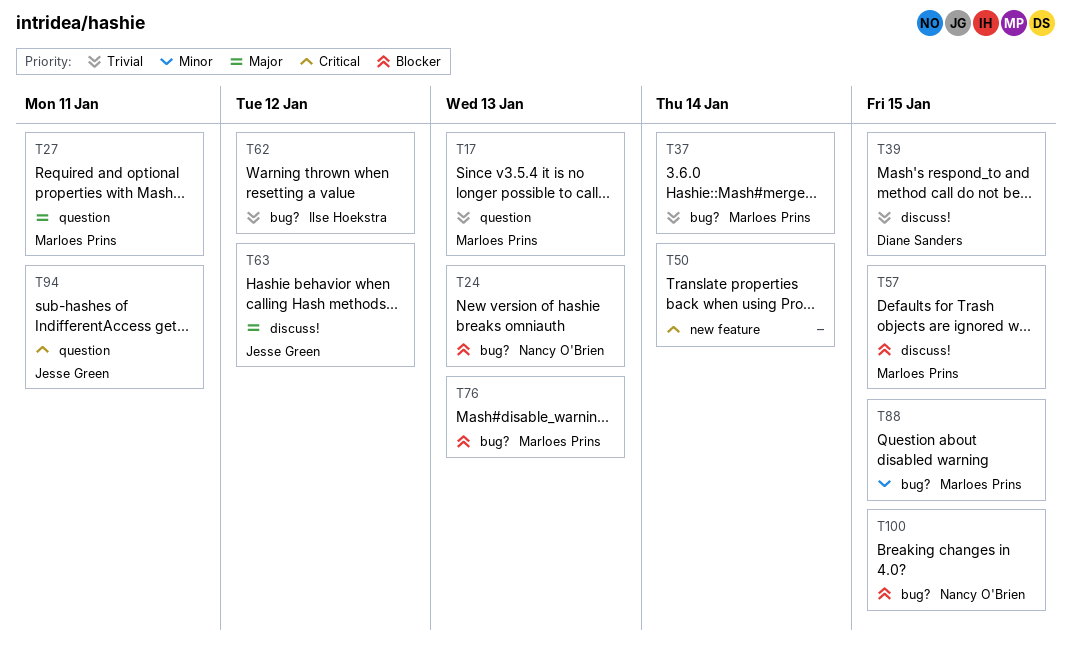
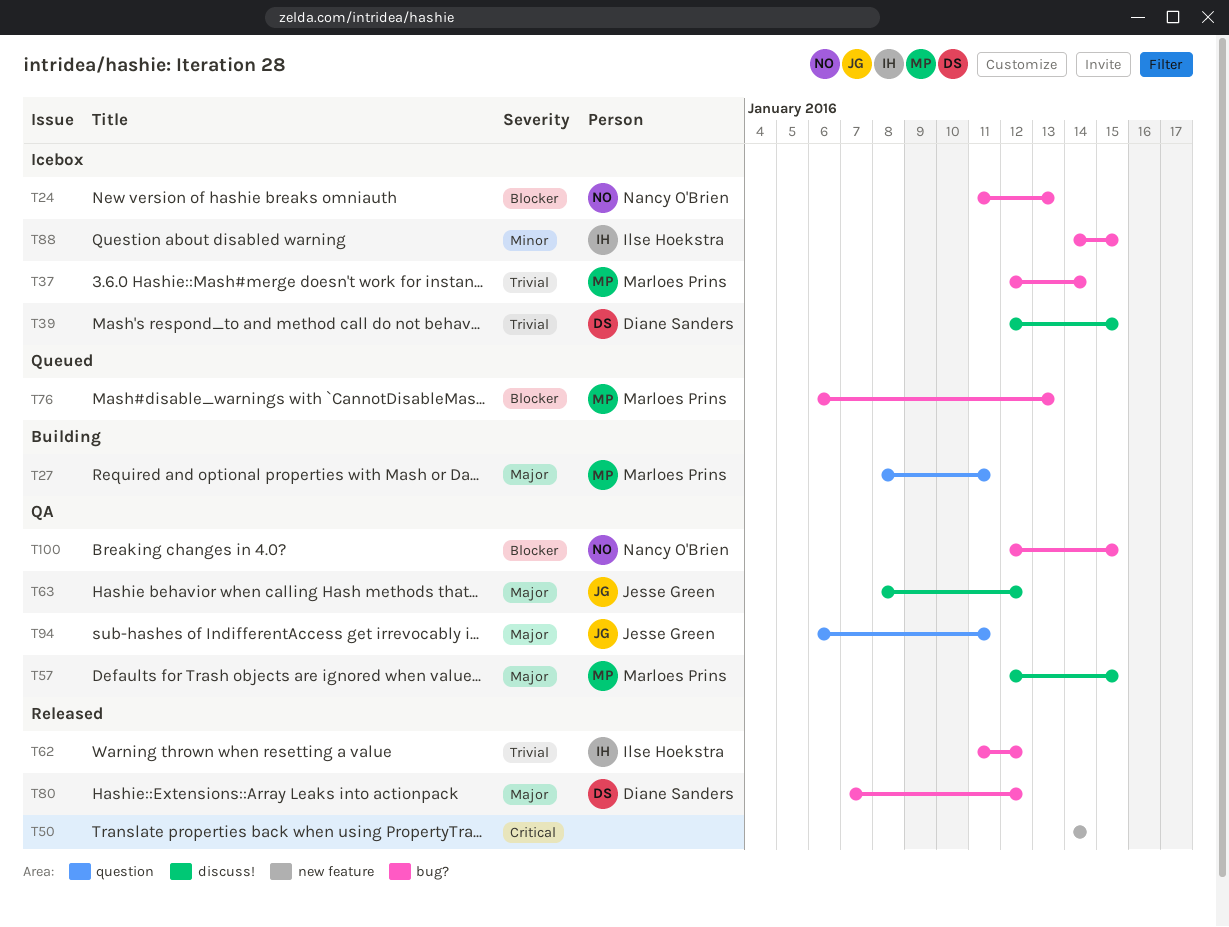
T17: present -> none
T57, priority: Blocker -> Major
T80: none -> present
T88, owner: Marloes Prins -> Ilse Hoekstra
T94, priority: Critical -> Major

